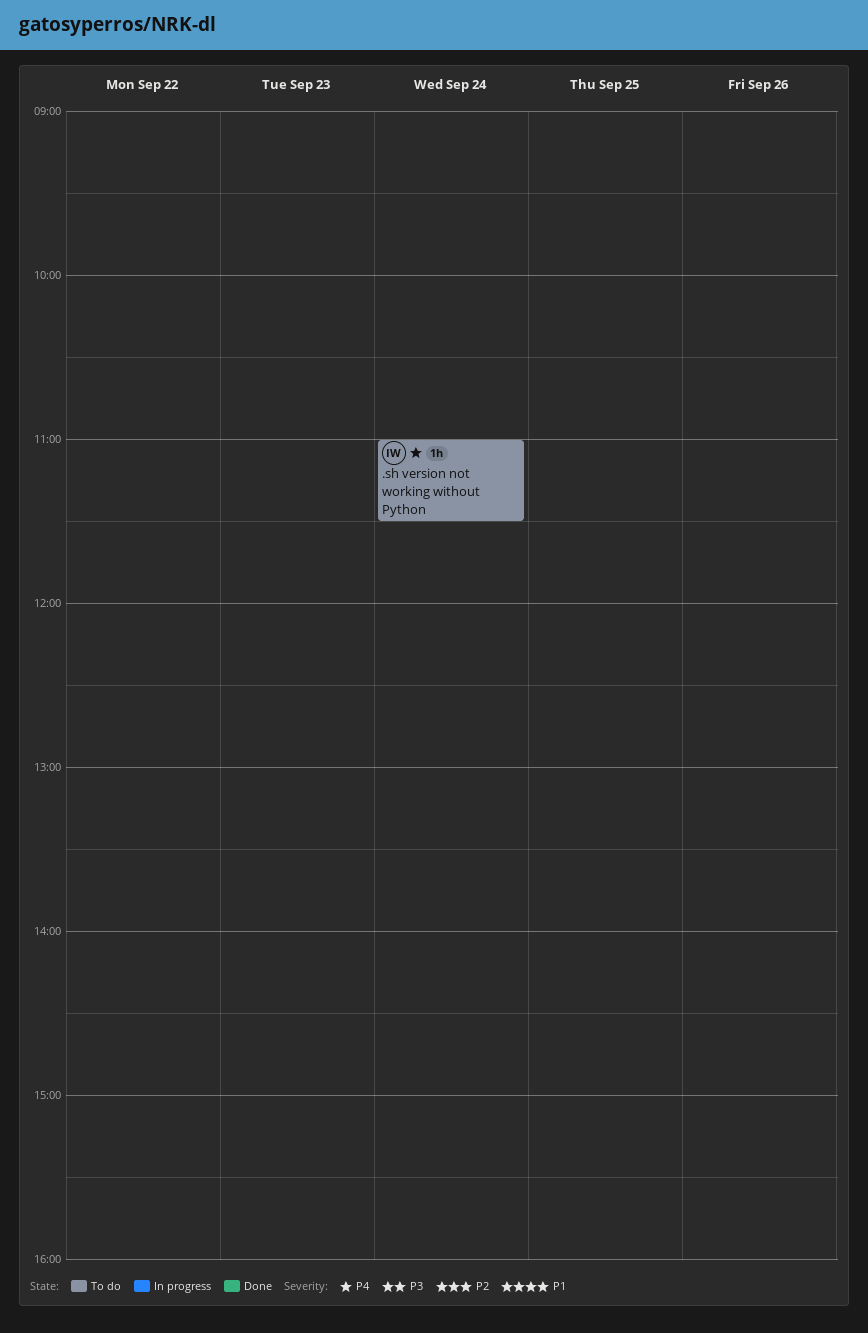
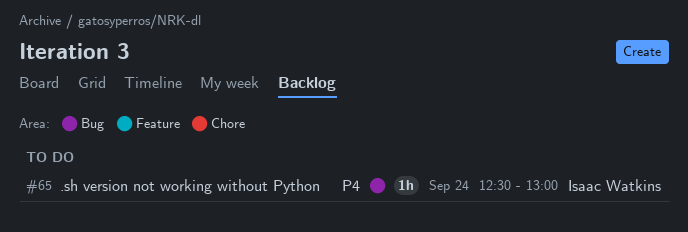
.sh version not working without Python, begins: 11:00 -> 12:30
.sh version not working without Python, ends: 11:30 -> 13:00

